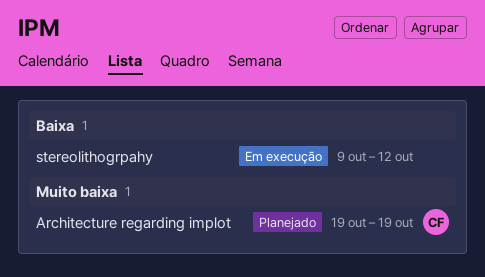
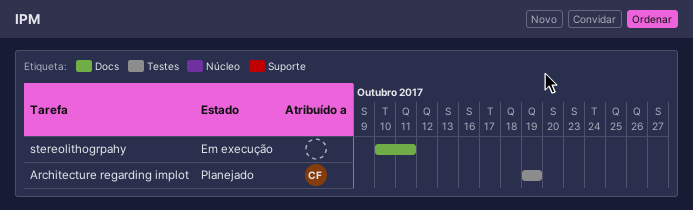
stereolithogrpahy, start: Oct 9 -> Oct 10
stereolithogrpahy, due: Oct 12 -> Oct 11

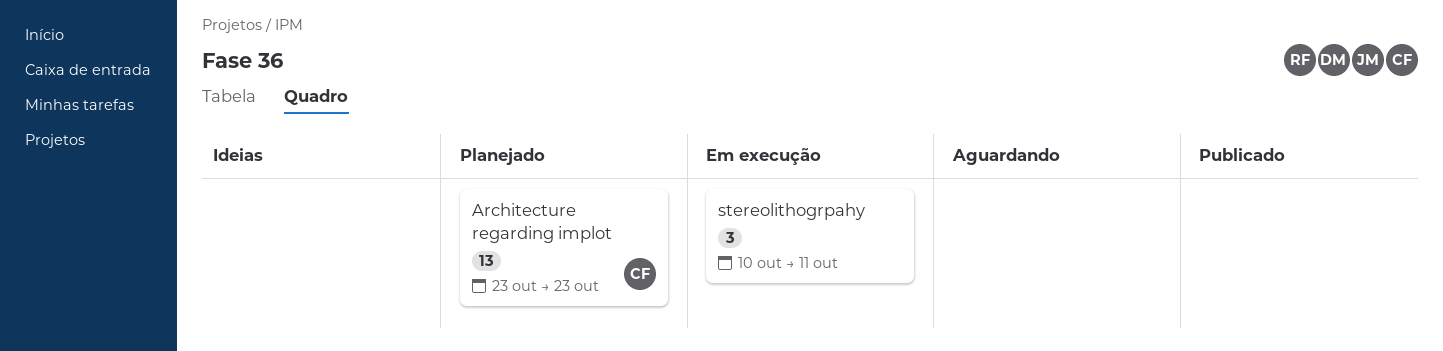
Architecture regarding implot, start: Oct 19 -> Oct 23
Architecture regarding implot, due: Oct 19 -> Oct 23

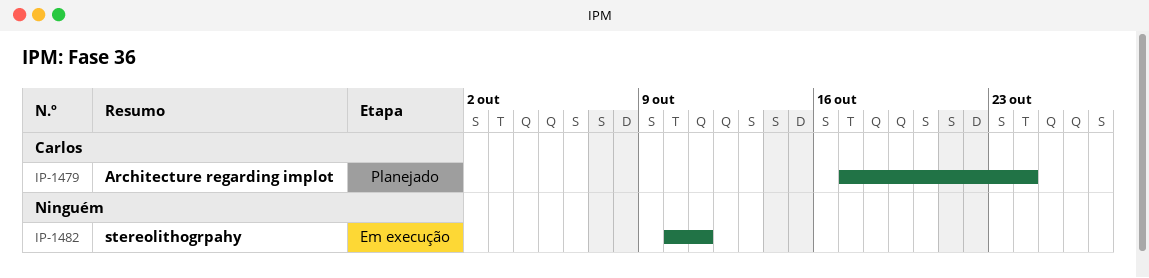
Architecture regarding implot, start: Oct 23 -> Oct 17
Architecture regarding implot, due: Oct 23 -> Oct 24

